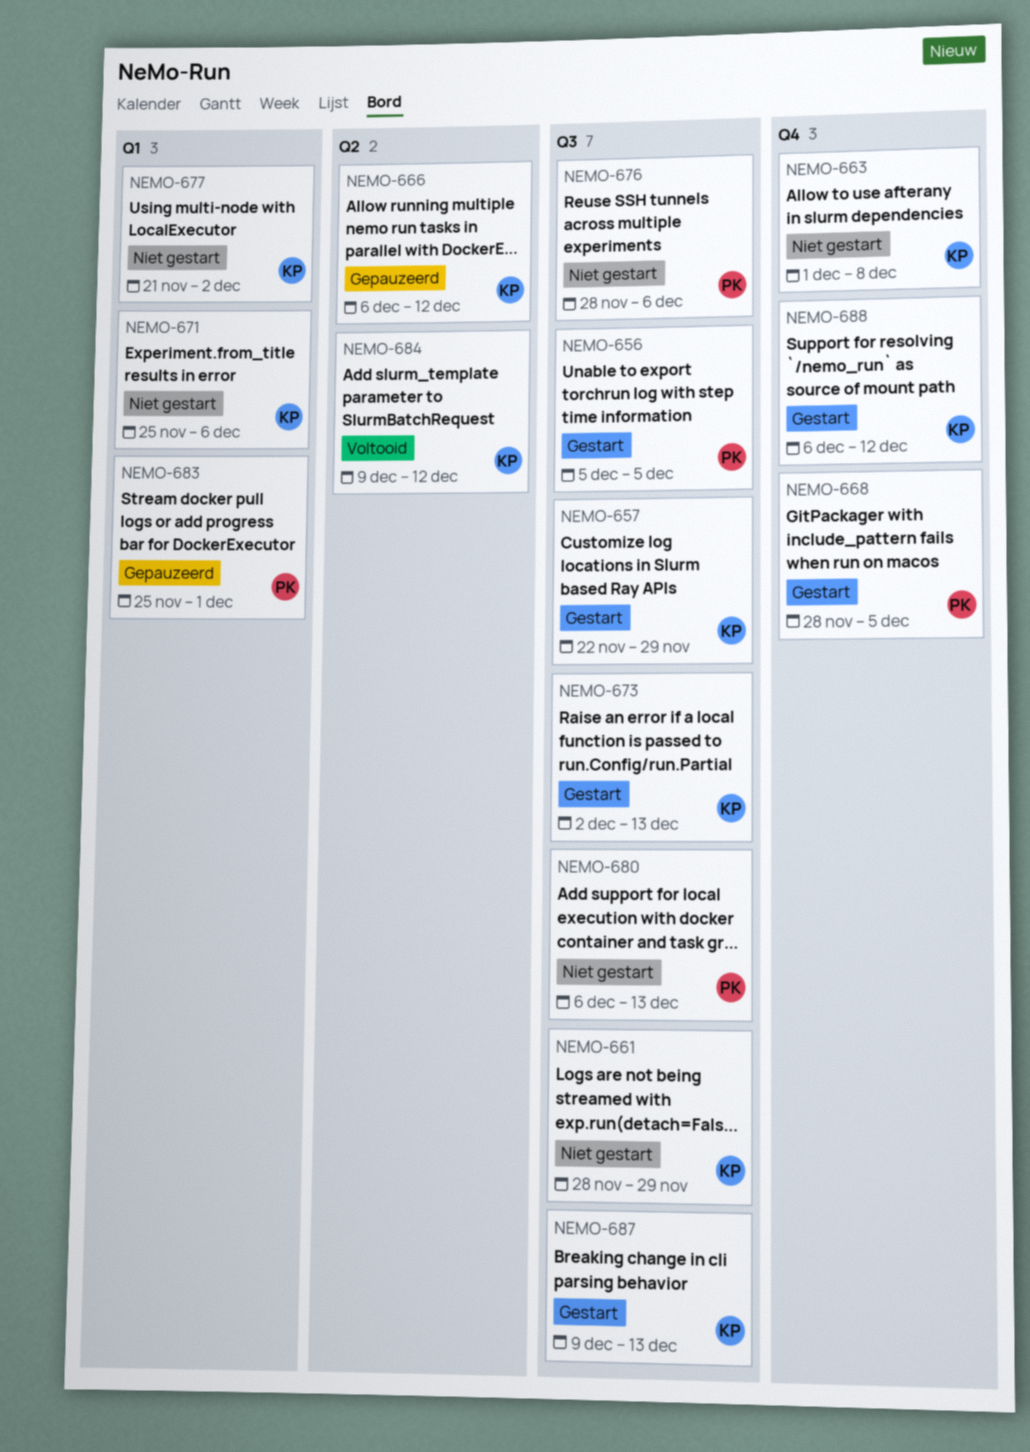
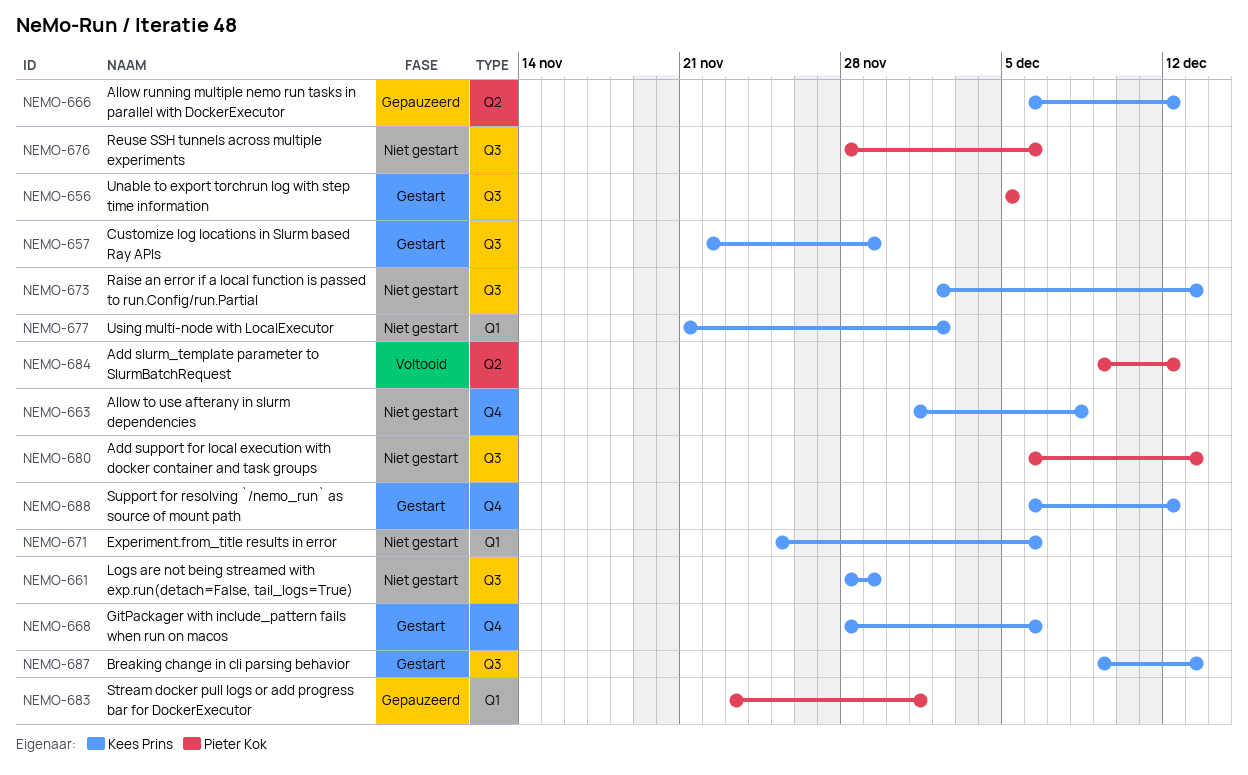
NEMO-668, owner: Pieter Kok -> Kees Prins
NEMO-668, due: Dec 5 -> Dec 6
NEMO-673, status: Gestart -> Niet gestart
NEMO-683, start: Nov 25 -> Nov 23
NEMO-684, owner: Kees Prins -> Pieter Kok

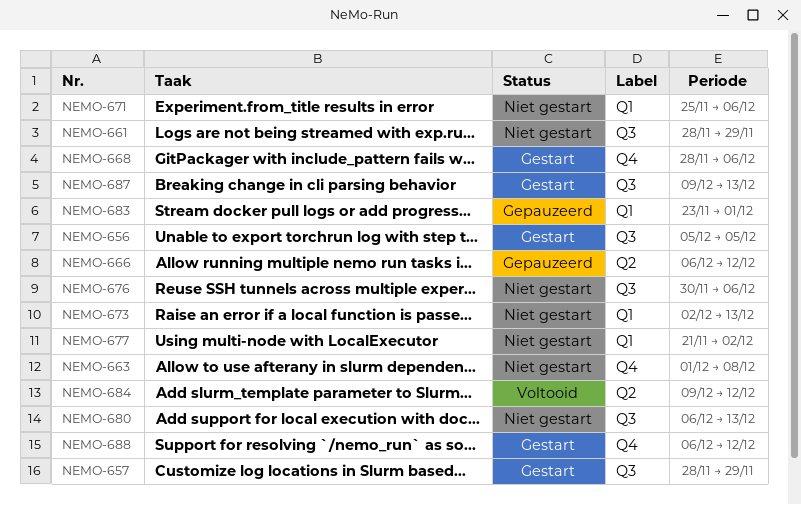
NEMO-657, start: Nov 22 -> Nov 28
NEMO-673, label: Q3 -> Q1
NEMO-676, start: Nov 28 -> Nov 30

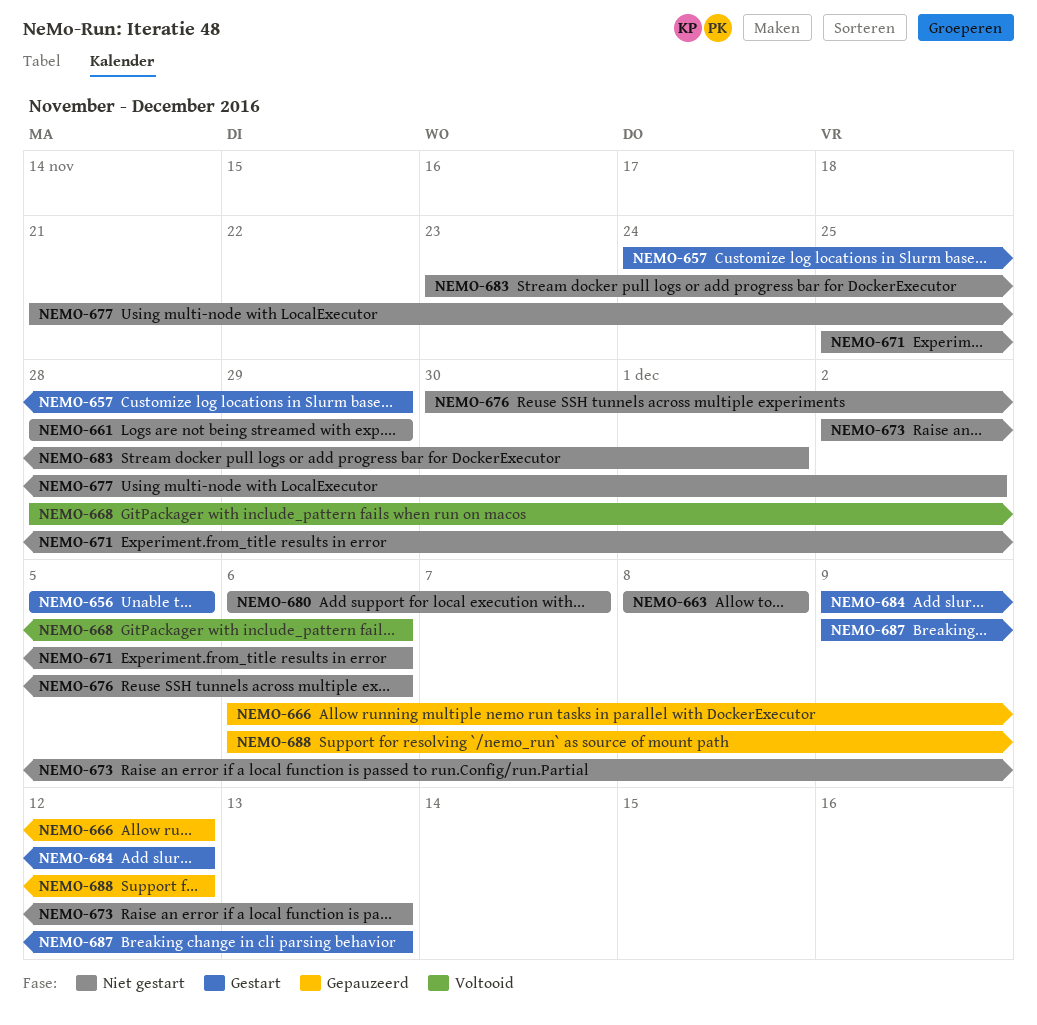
NEMO-657, start: Nov 28 -> Nov 24
NEMO-663, start: Dec 1 -> Dec 8
NEMO-668, status: Gestart -> Voltooid
NEMO-680, due: Dec 13 -> Dec 7
NEMO-683, status: Gepauzeerd -> Niet gestart
NEMO-684, status: Voltooid -> Gestart
NEMO-688, status: Gestart -> Gepauzeerd

